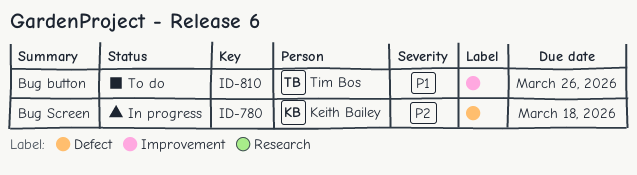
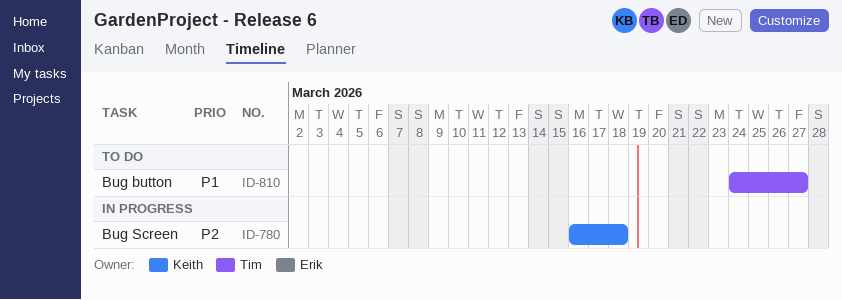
ID-810, due: Mar 26 -> Mar 27

